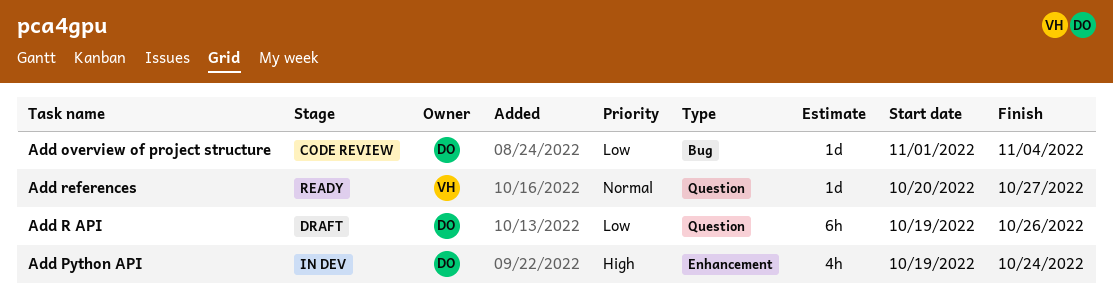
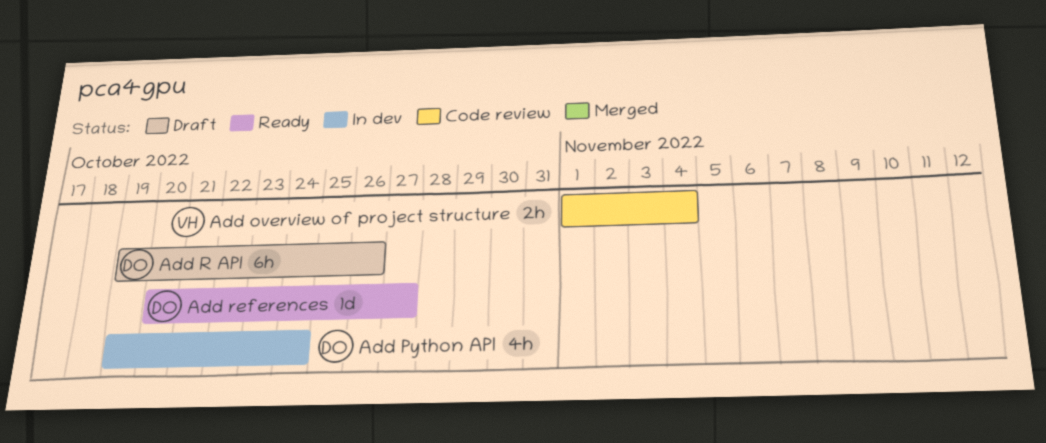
Add overview of project structure, owner: DO -> VH
Add overview of project structure, estimate: 1d -> 2h
Add references, owner: VH -> DO

